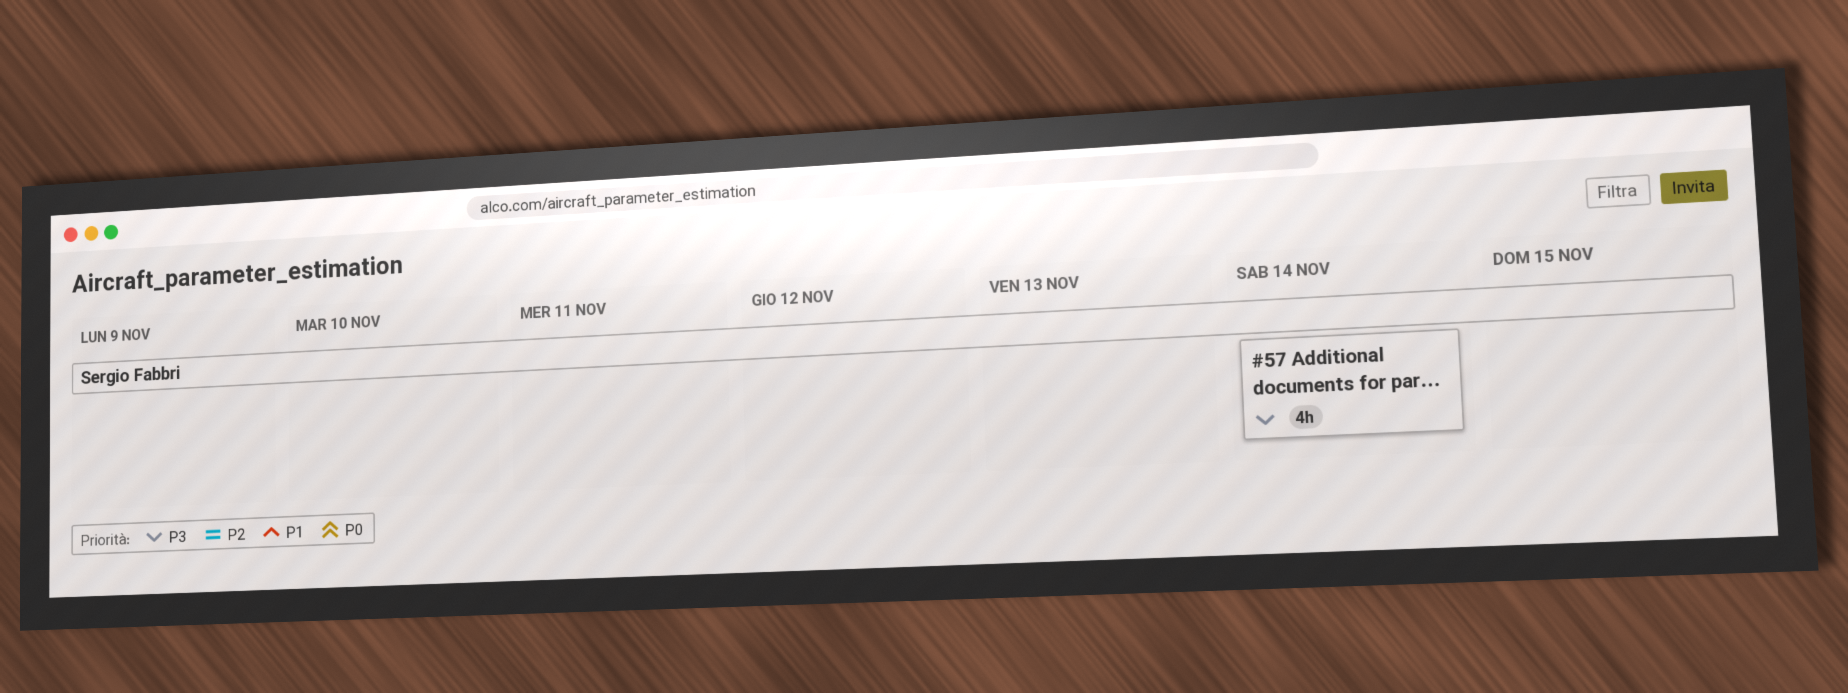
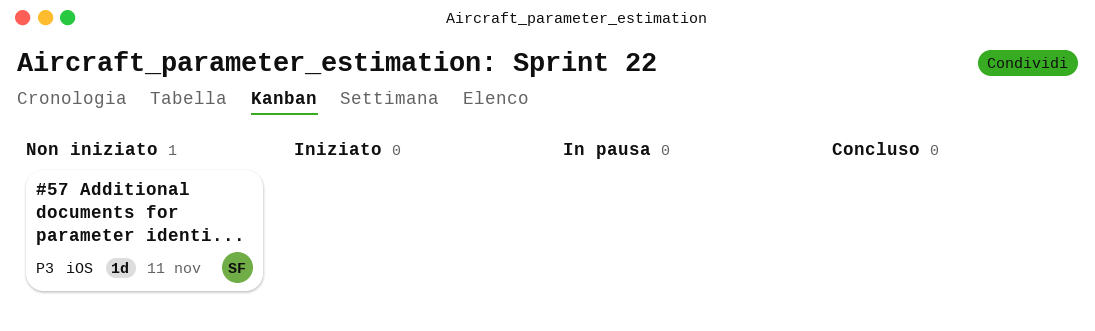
#57, estimate: 4h -> 1d
#57, due: Nov 14 -> Nov 11

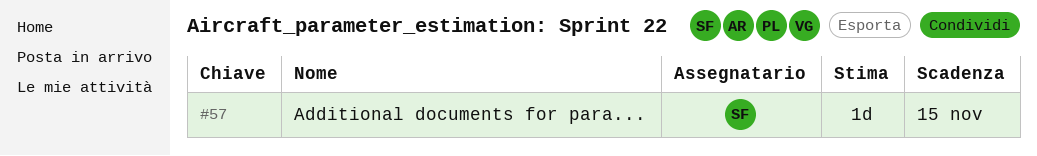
#57, due: Nov 11 -> Nov 15

